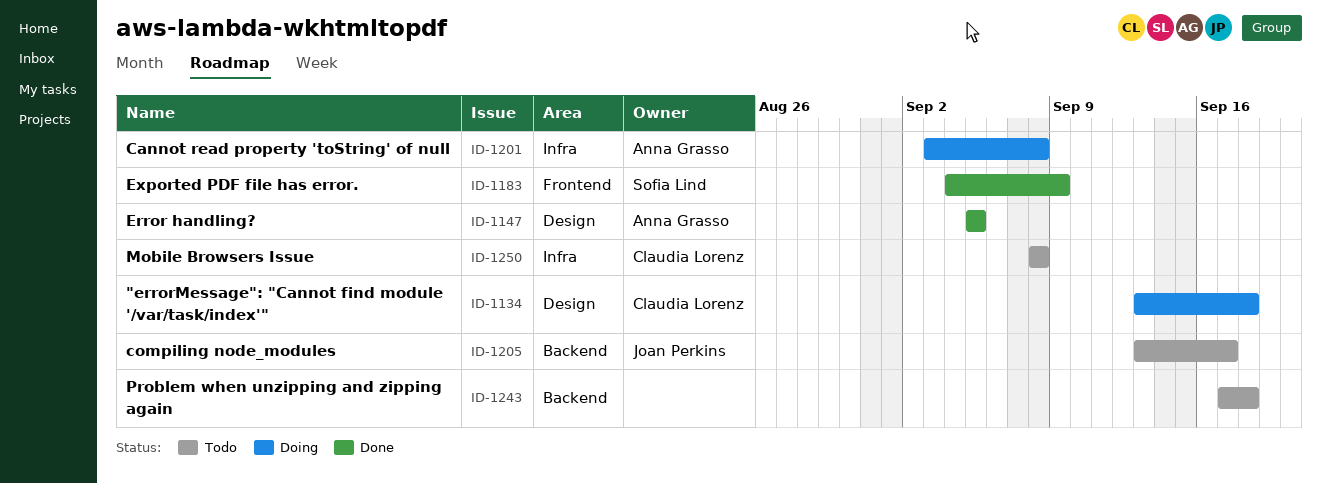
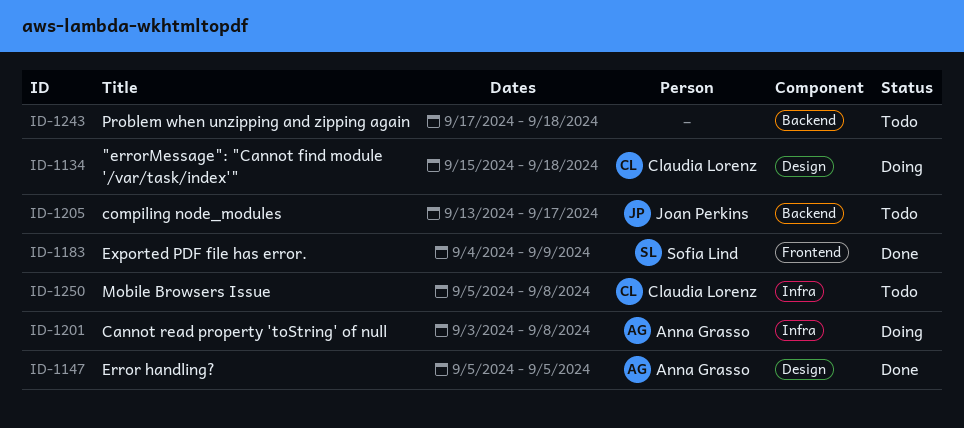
ID-1134, start: Sep 13 -> Sep 15
ID-1250, start: Sep 8 -> Sep 5

